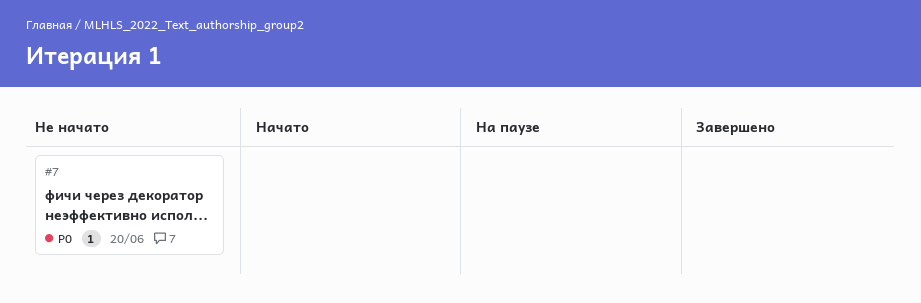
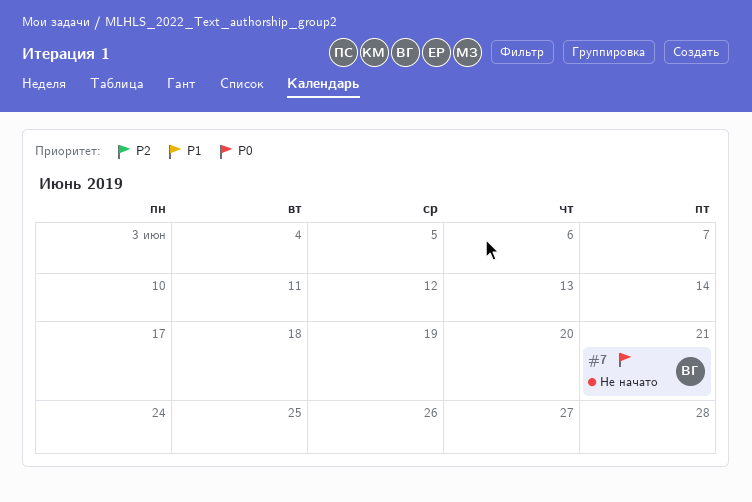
#7, due: Jun 20 -> Jun 21

